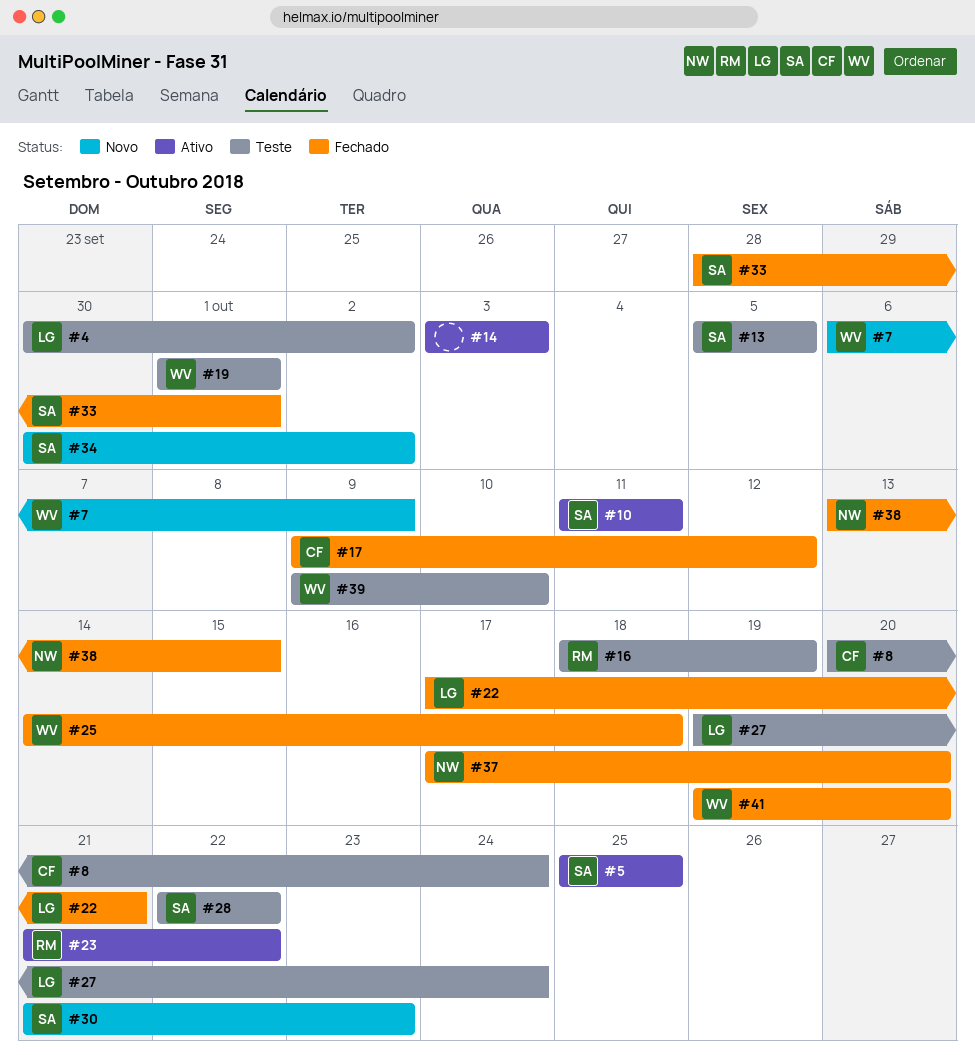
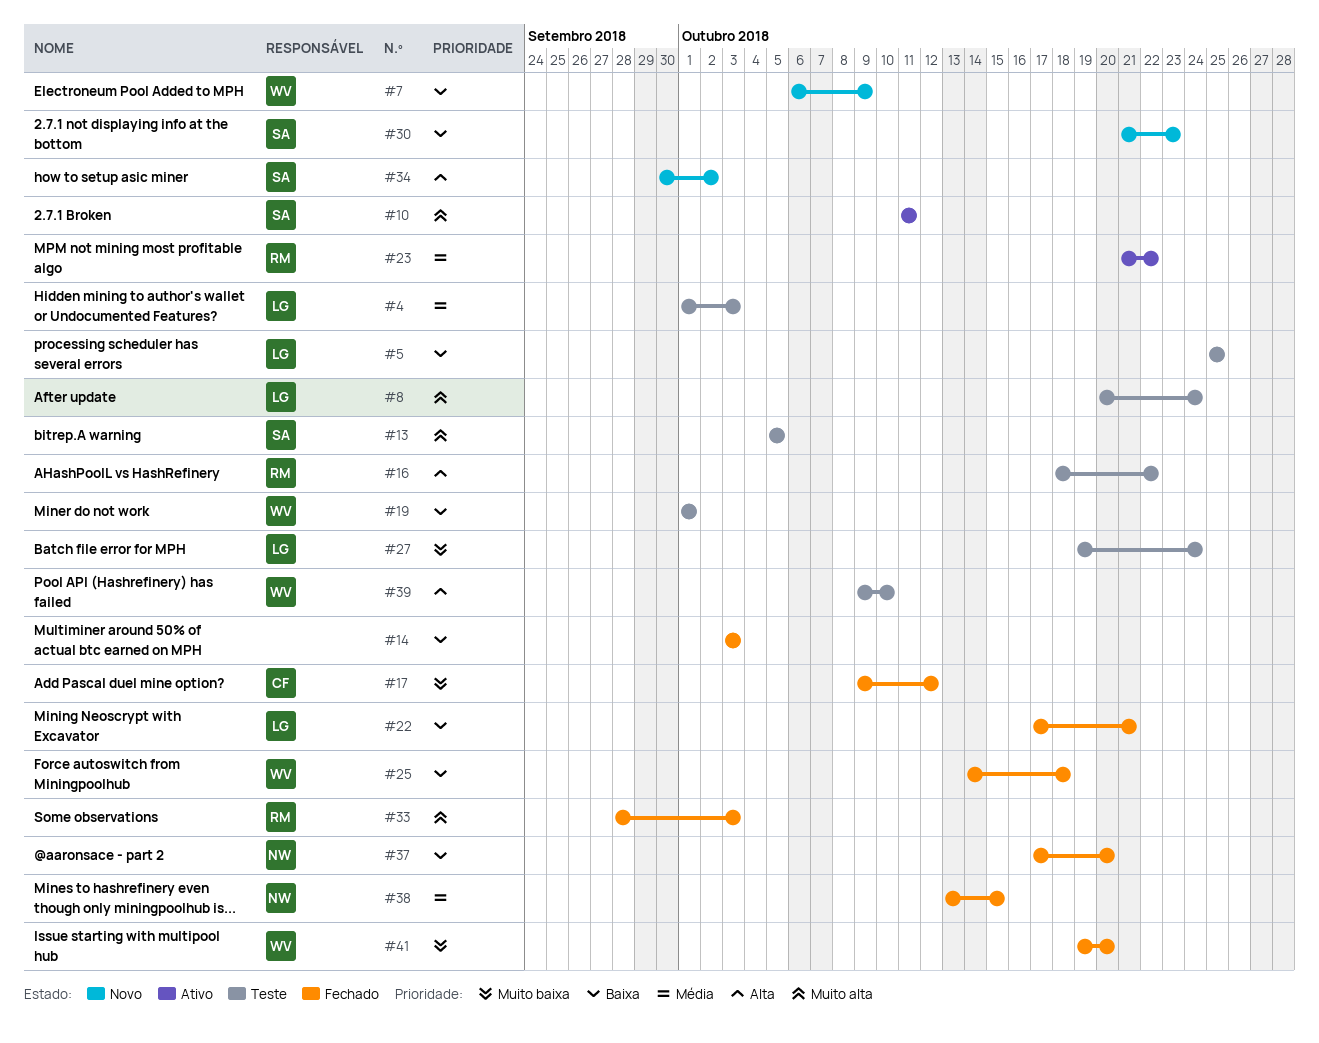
#4, start: Sep 30 -> Oct 1
#4, due: Oct 2 -> Oct 3
#5, status: Ativo -> Teste
#5, owner: SA -> LG
#8, owner: CF -> LG
#14, status: Ativo -> Fechado
#16, due: Oct 19 -> Oct 22
#28: present -> none
#33, owner: SA -> RM
#33, due: Oct 1 -> Oct 3

